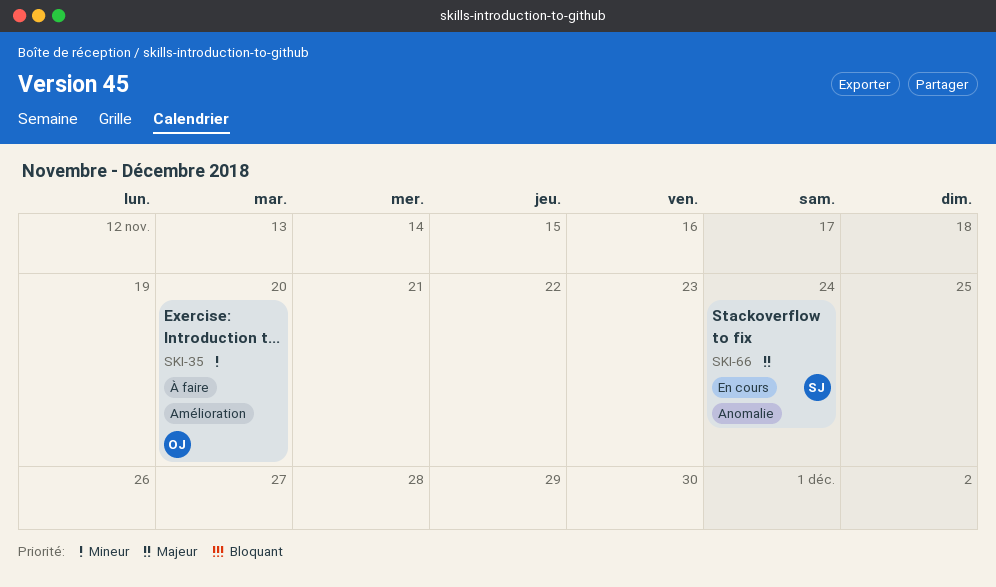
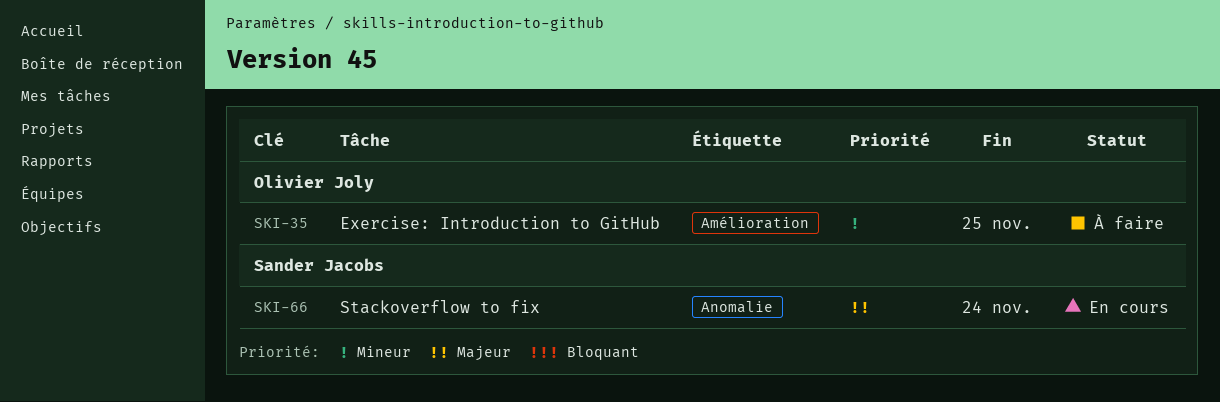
SKI-35, due: Nov 20 -> Nov 25

